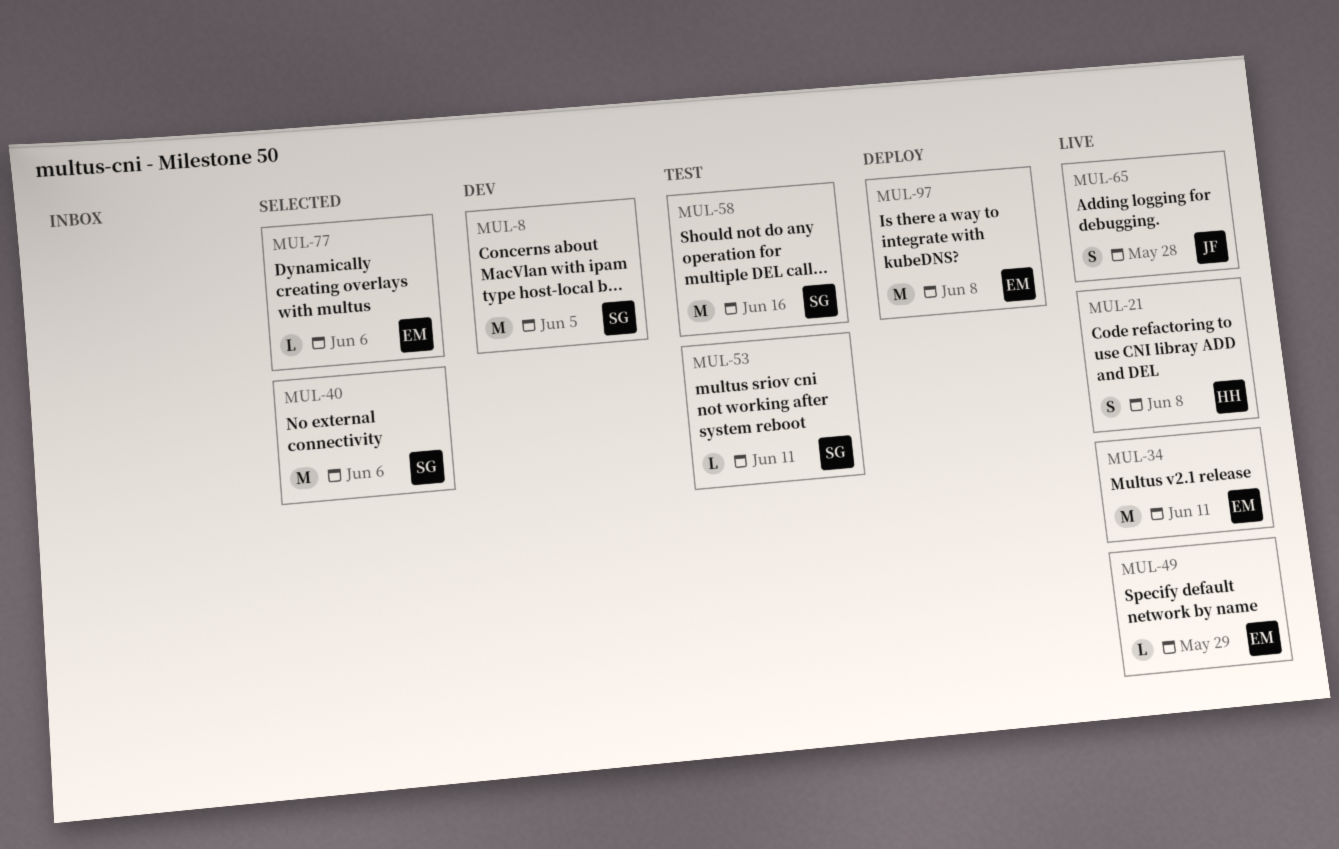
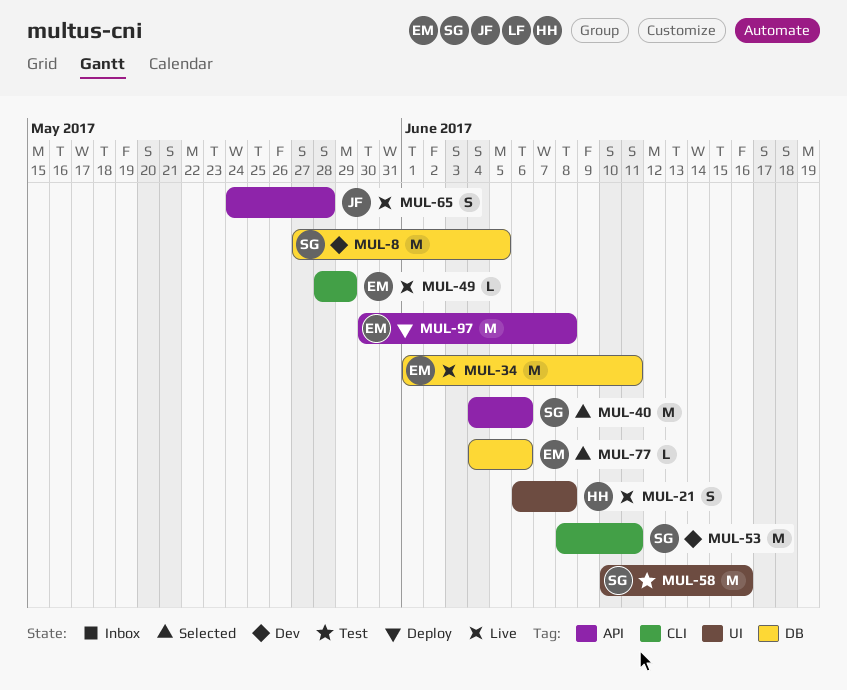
MUL-53, status: Test -> Dev
MUL-53, estimate: L -> M

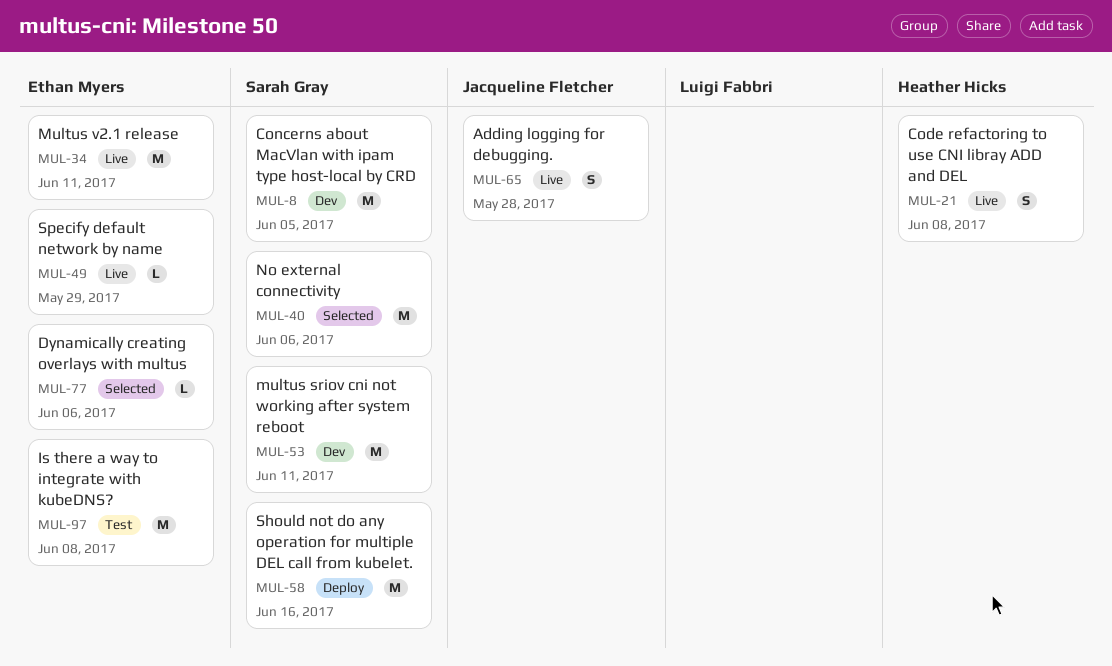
MUL-58, status: Test -> Deploy
MUL-97, status: Deploy -> Test

